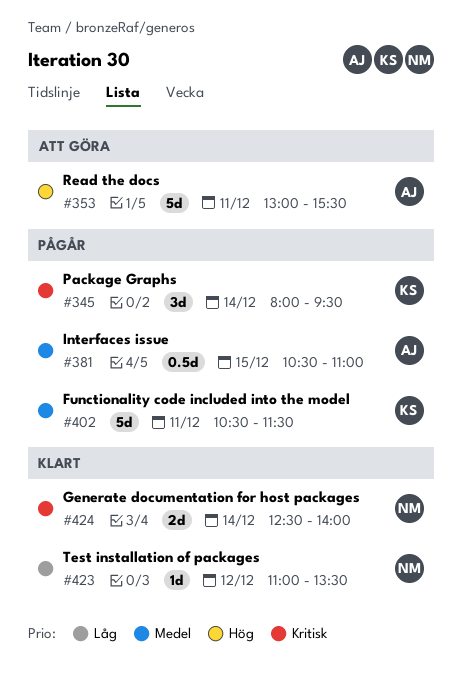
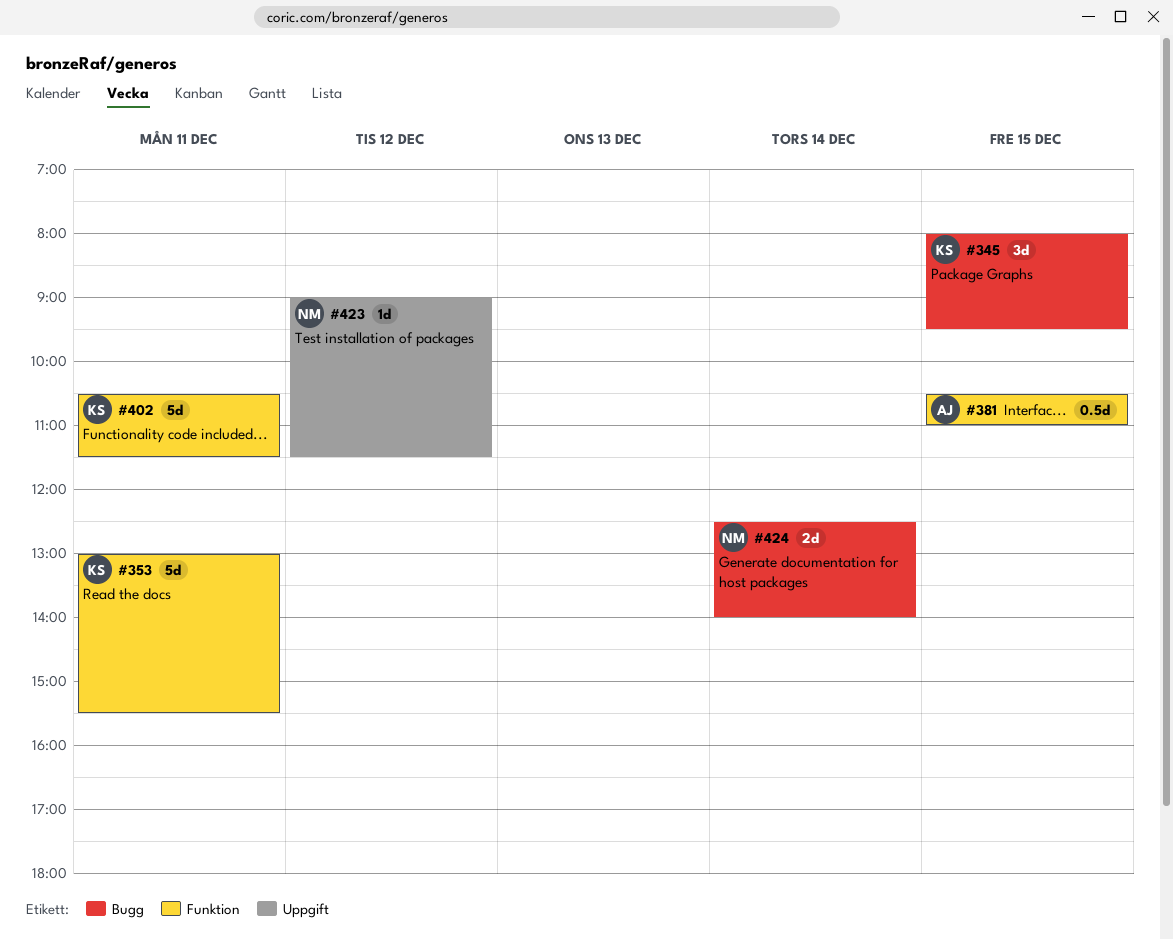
#345, day: Dec 14 -> Dec 15
#353, owner: AJ -> KS
#423, begins: 11:00 -> 09:00
#423, ends: 13:30 -> 11:30

